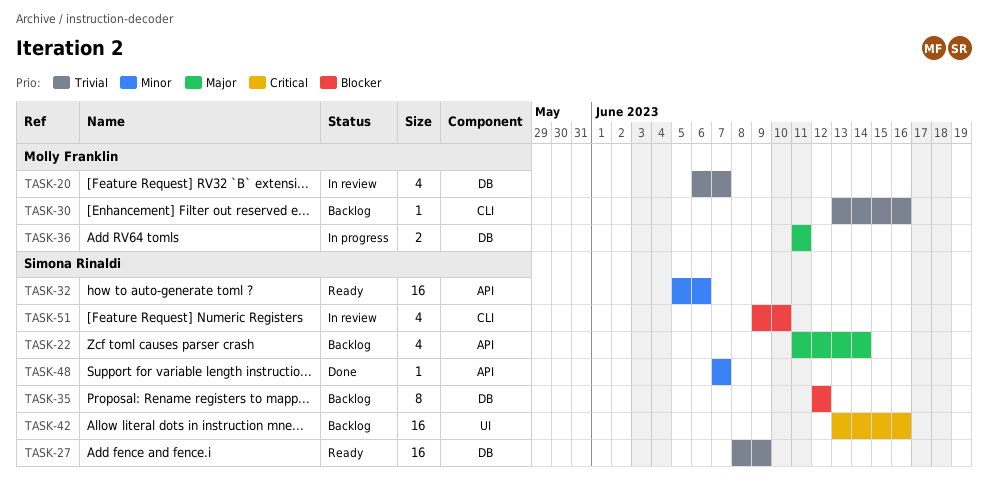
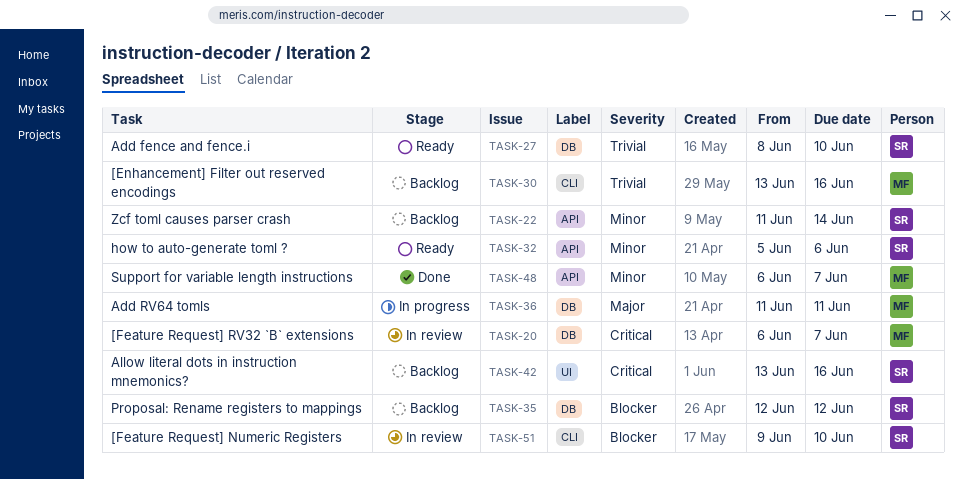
TASK-20, priority: Trivial -> Critical
TASK-22, priority: Major -> Minor
TASK-27, due: Jun 9 -> Jun 10
TASK-48, owner: Simona Rinaldi -> Molly Franklin
TASK-48, start: Jun 7 -> Jun 6

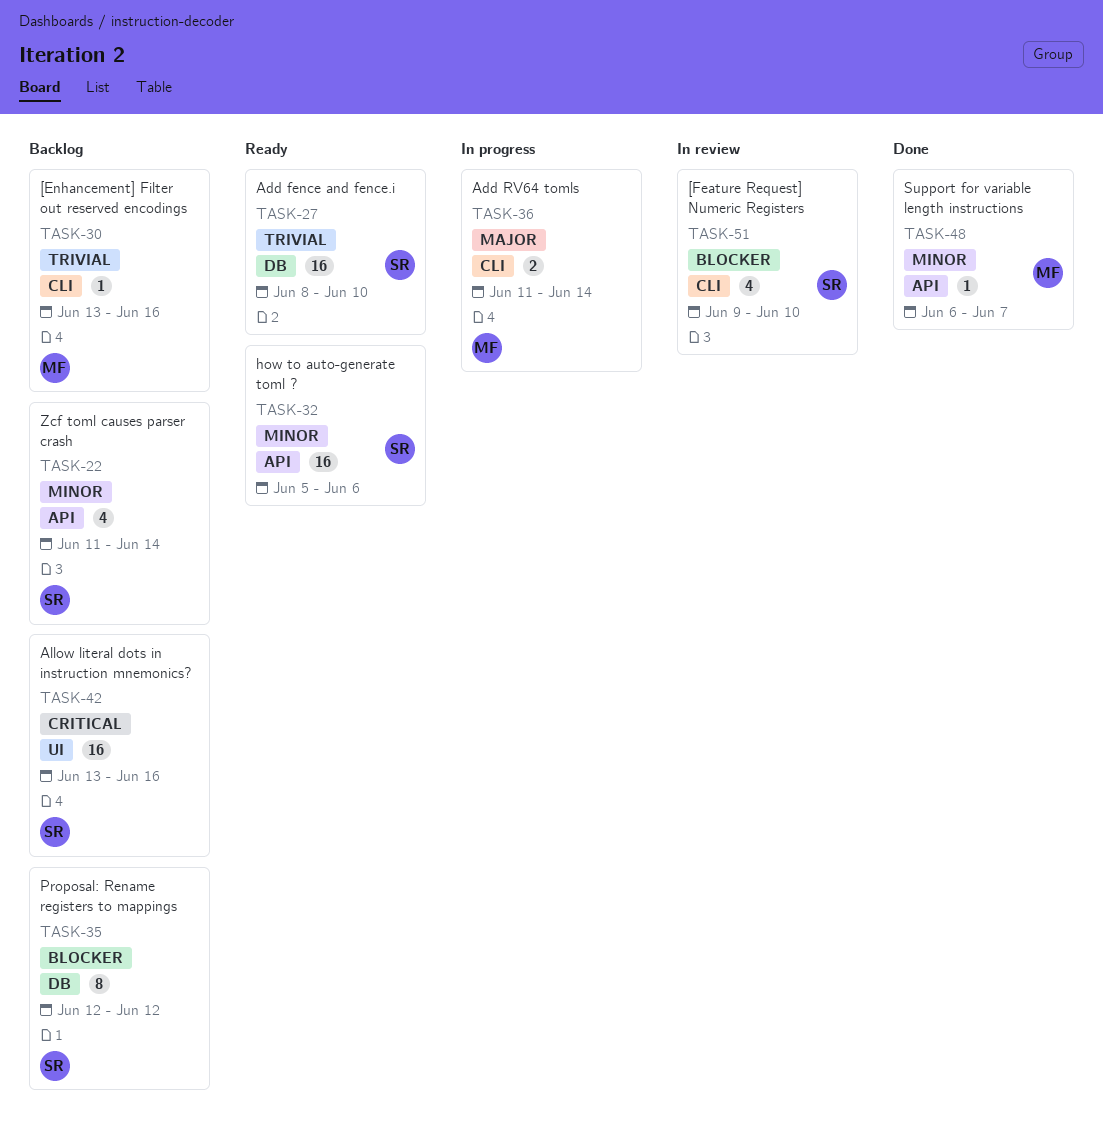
TASK-20: present -> none
TASK-36, label: DB -> CLI
TASK-36, due: Jun 11 -> Jun 14

